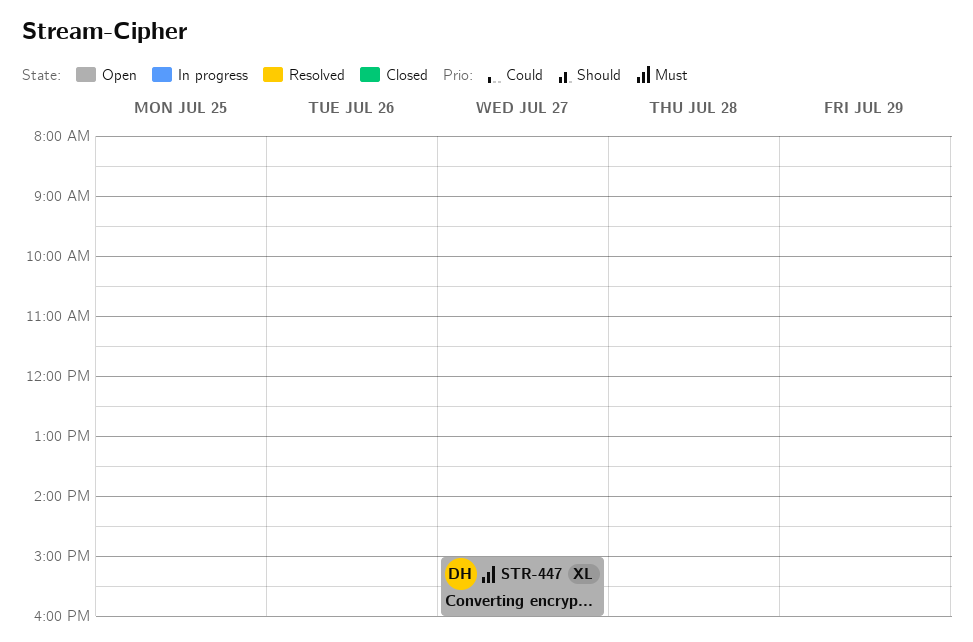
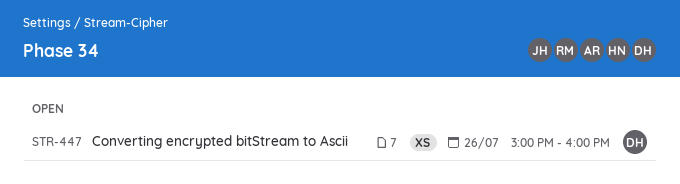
STR-447, estimate: XL -> XS
STR-447, day: Jul 27 -> Jul 26

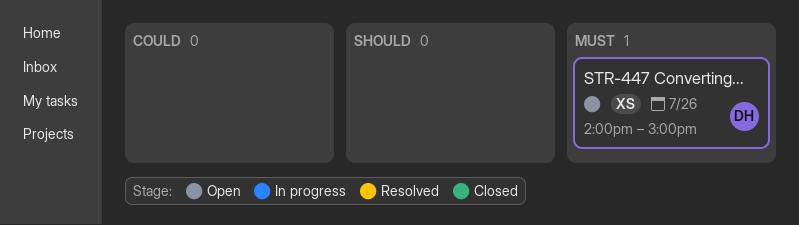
STR-447, begins: 15:00 -> 14:00
STR-447, ends: 16:00 -> 15:00

